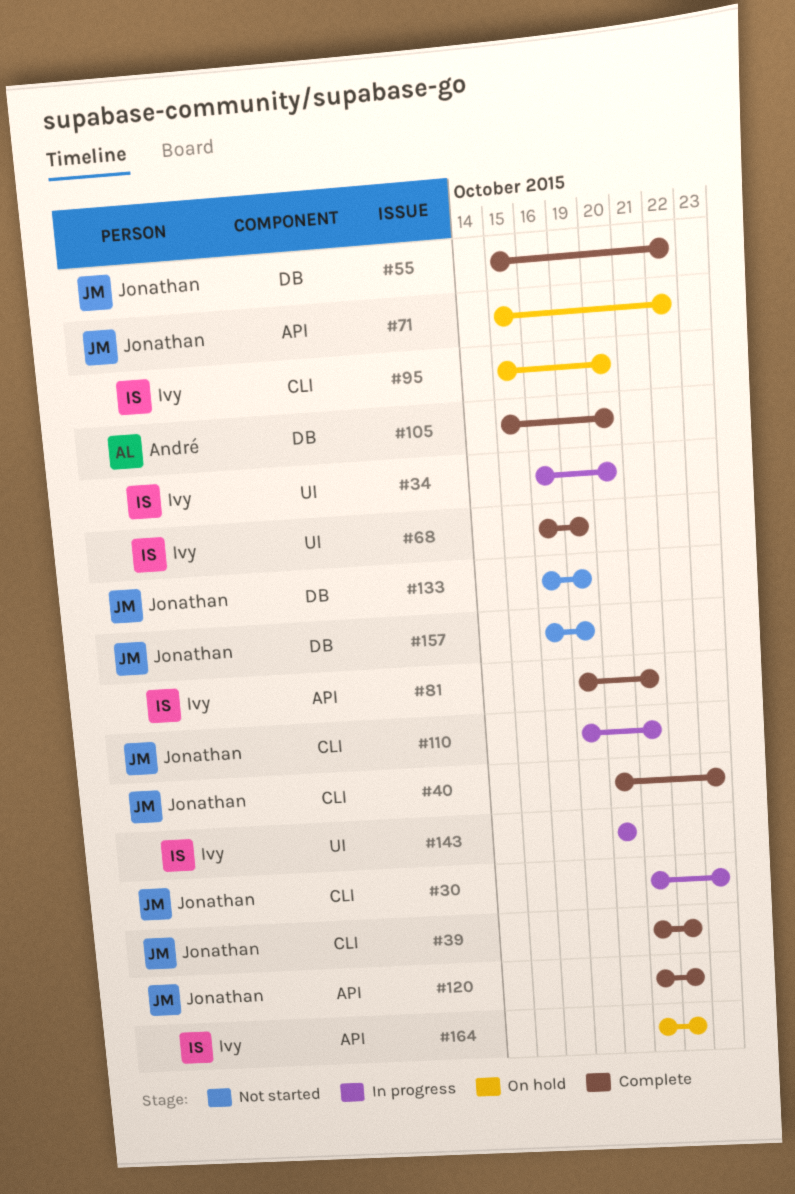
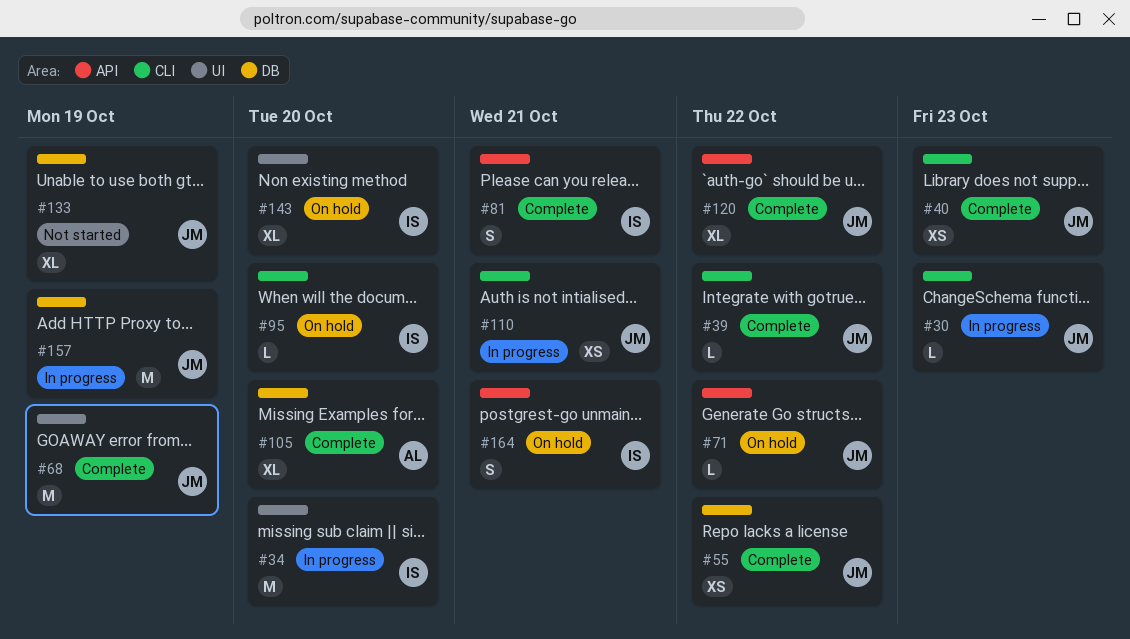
#68, owner: Ivy -> Jonathan
#143, status: In progress -> On hold
#157, status: Not started -> In progress
#164, due: Oct 22 -> Oct 21

